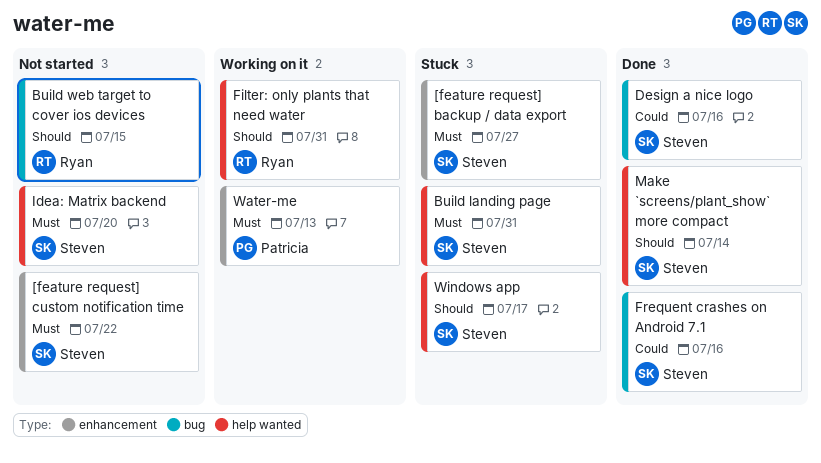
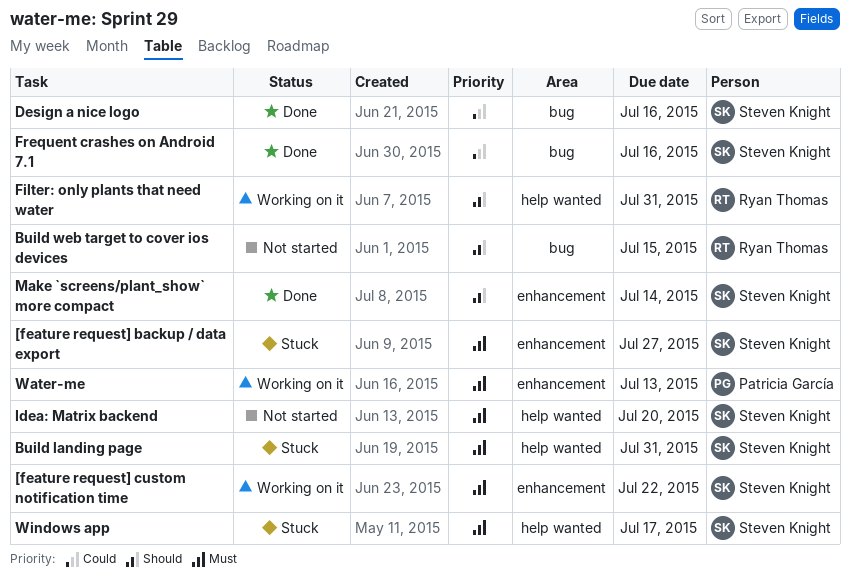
[feature request] custom notification time, status: Not started -> Working on it
Make `screens/plant_show` more compact, label: help wanted -> enhancement
Windows app, priority: Should -> Must

